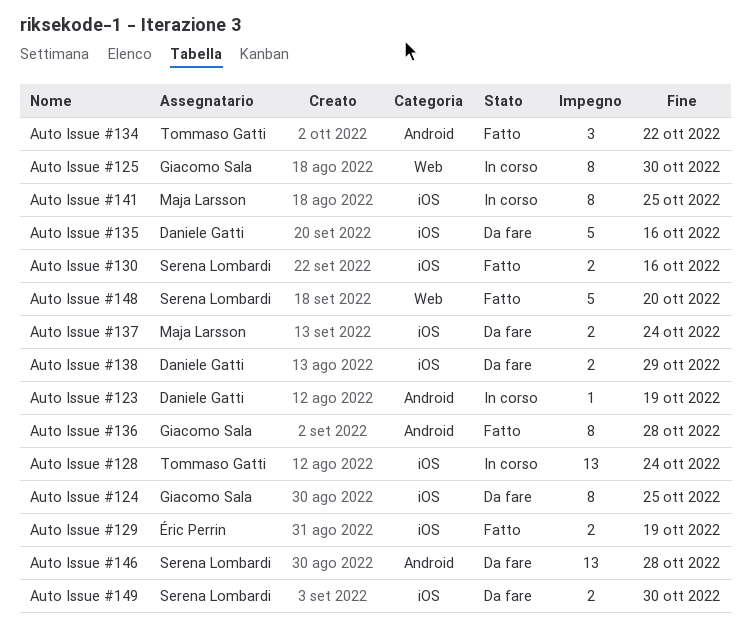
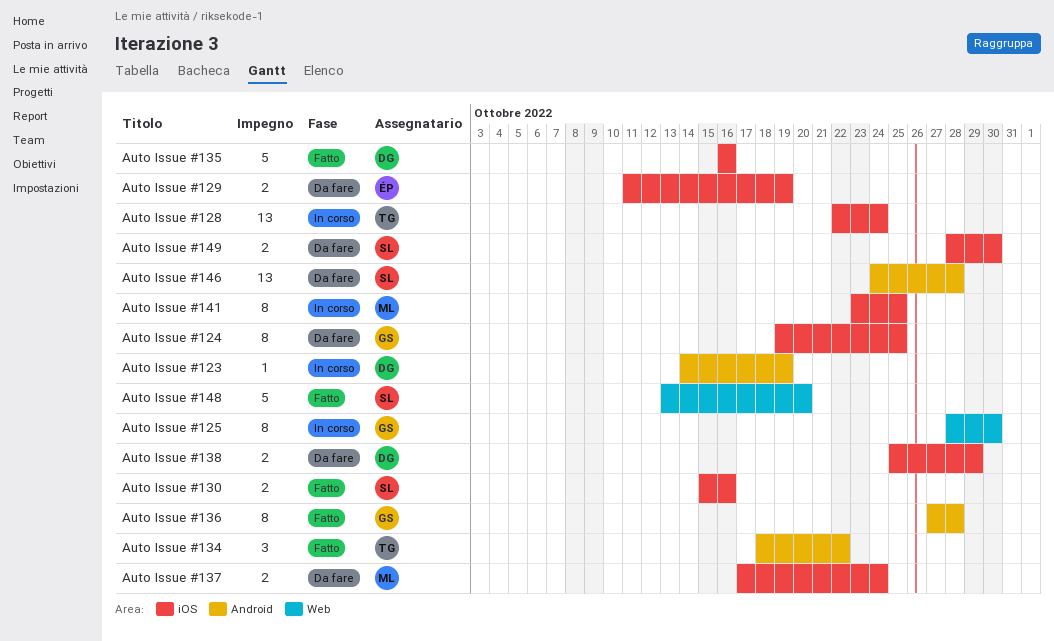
Auto Issue #129, status: Fatto -> Da fare
Auto Issue #135, status: Da fare -> Fatto

